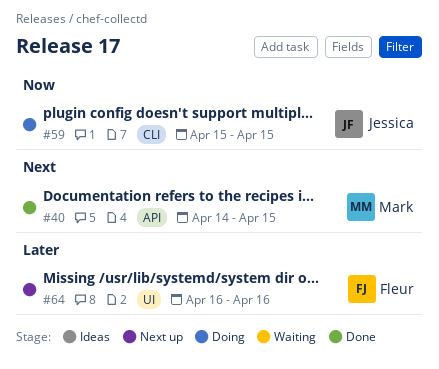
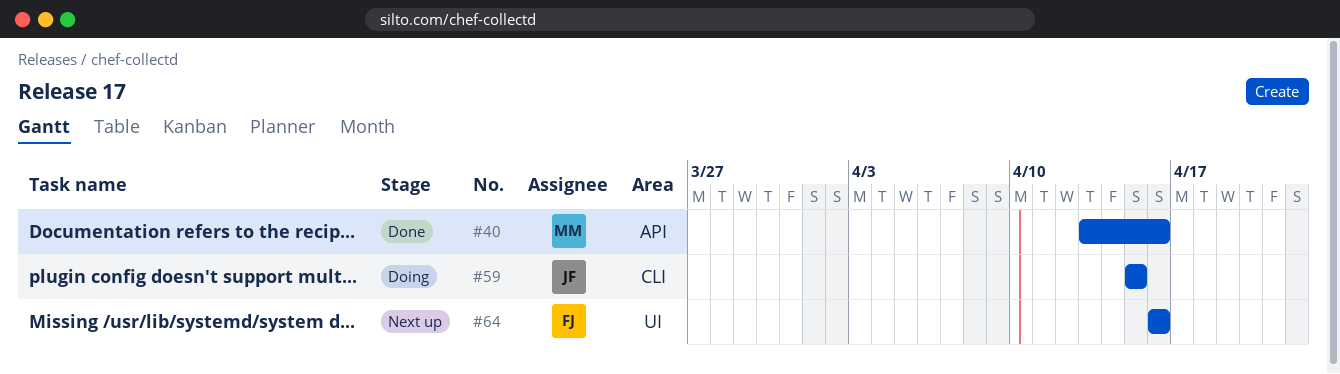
#40, start: Apr 14 -> Apr 13
#40, due: Apr 15 -> Apr 16

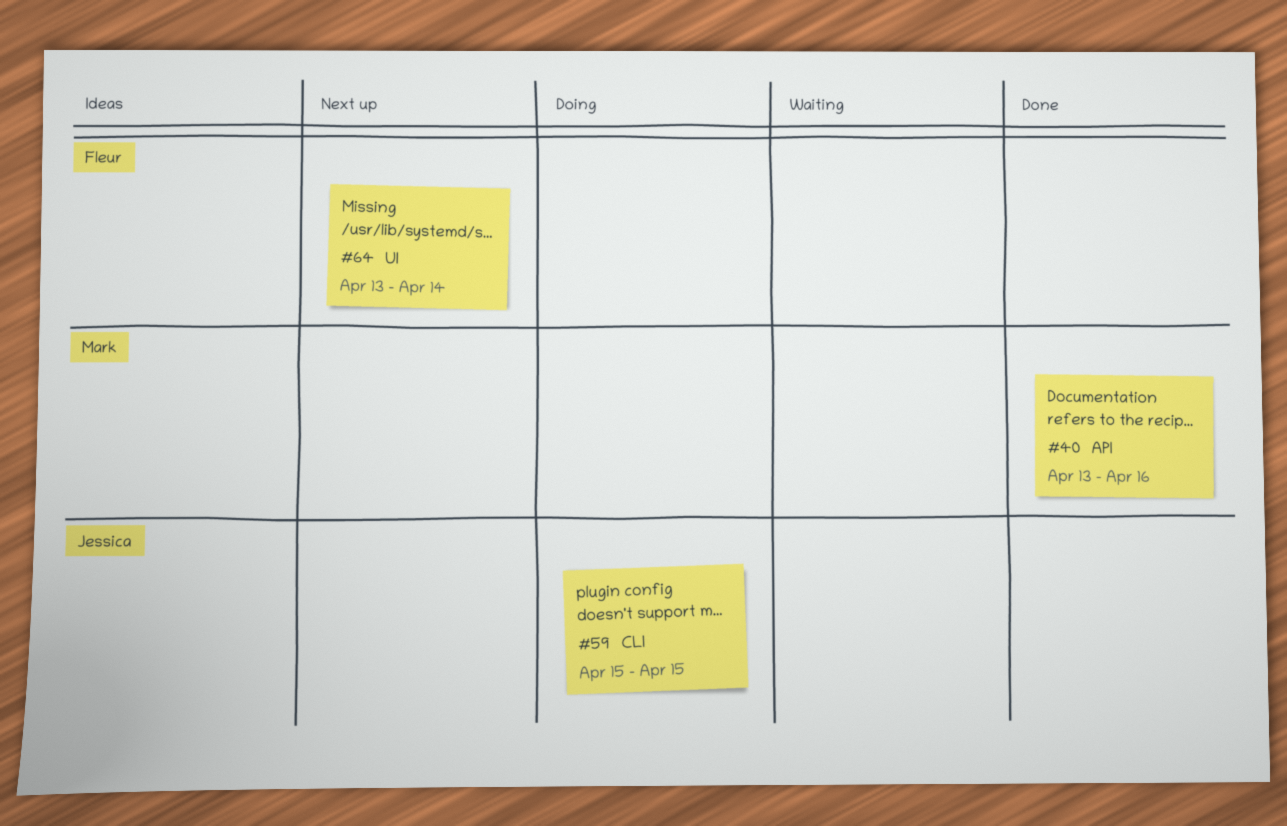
#64, start: Apr 16 -> Apr 13
#64, due: Apr 16 -> Apr 14

